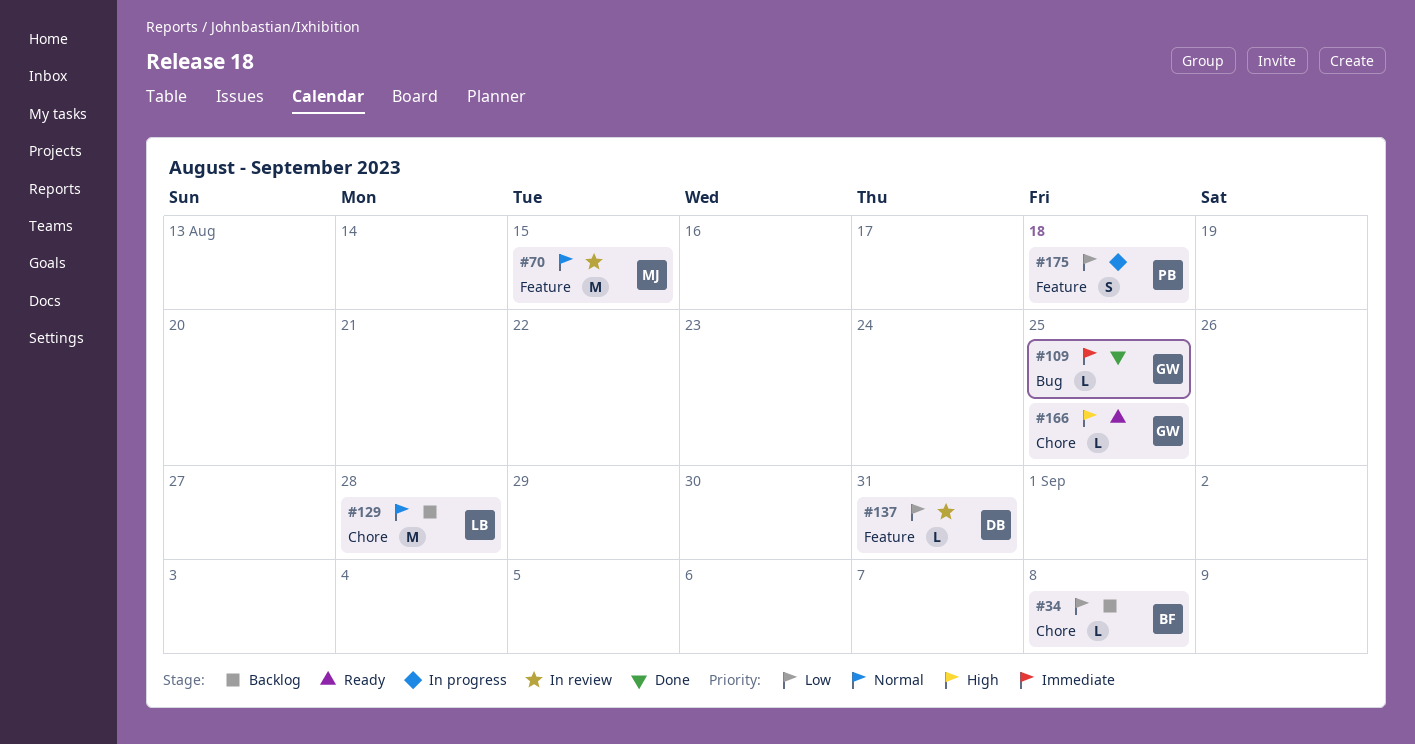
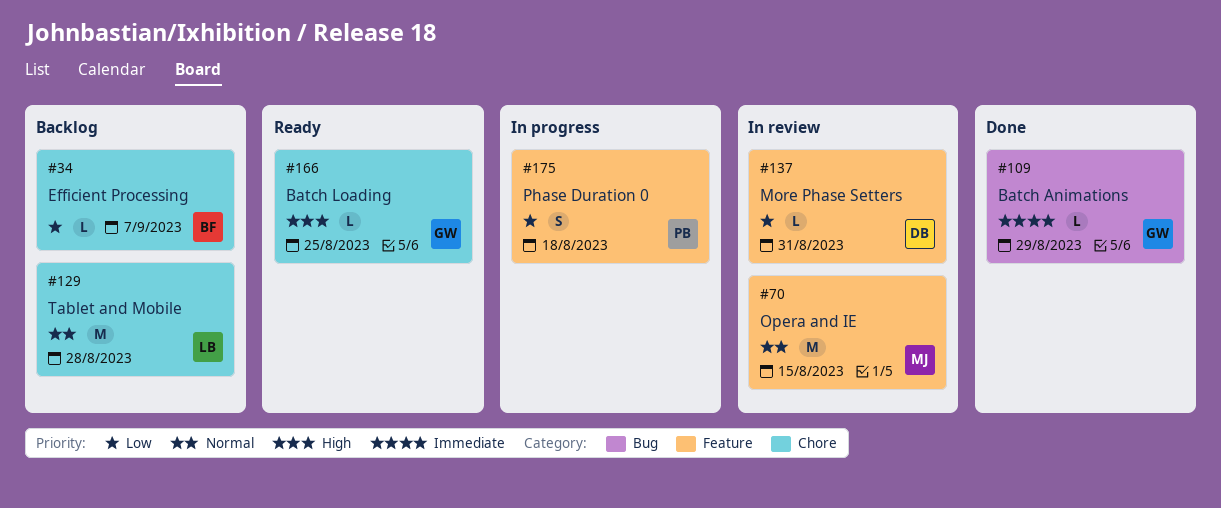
#34, due: Sep 8 -> Sep 7
#109, due: Aug 25 -> Aug 29

